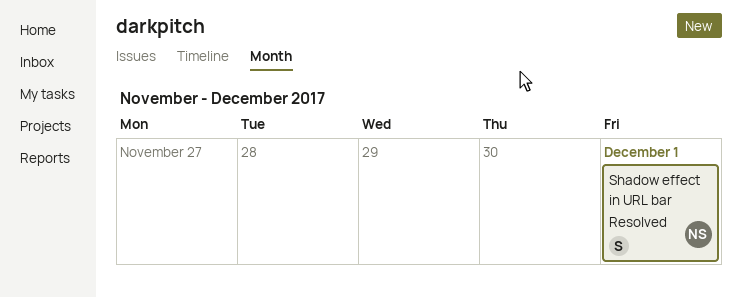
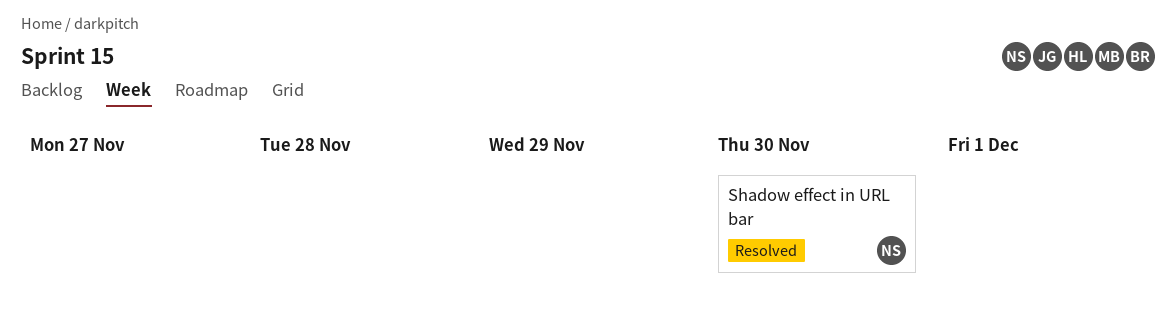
Shadow effect in URL bar, due: Dec 1 -> Nov 30

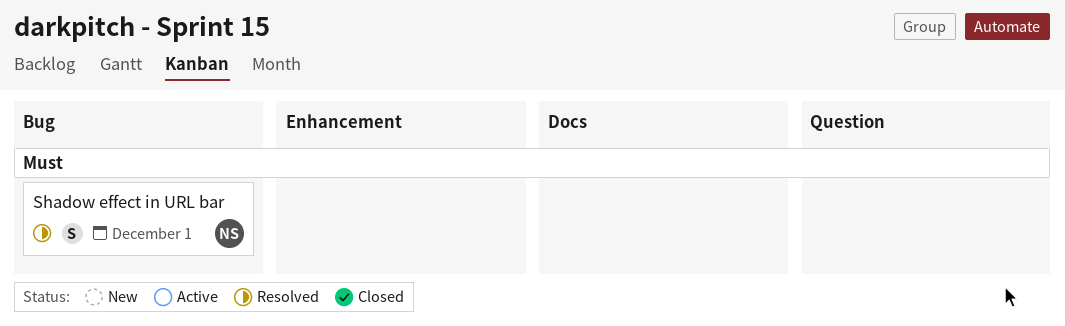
Shadow effect in URL bar, due: Nov 30 -> Dec 1

